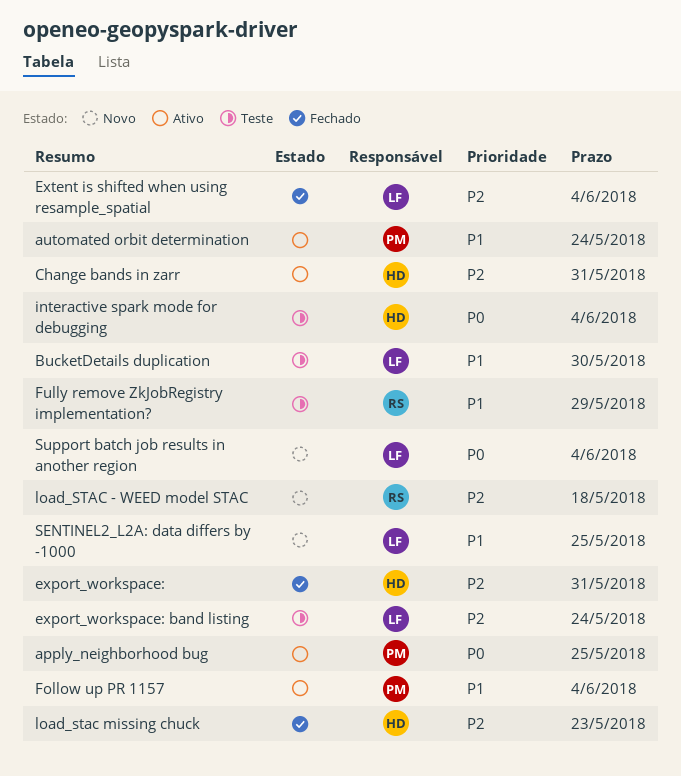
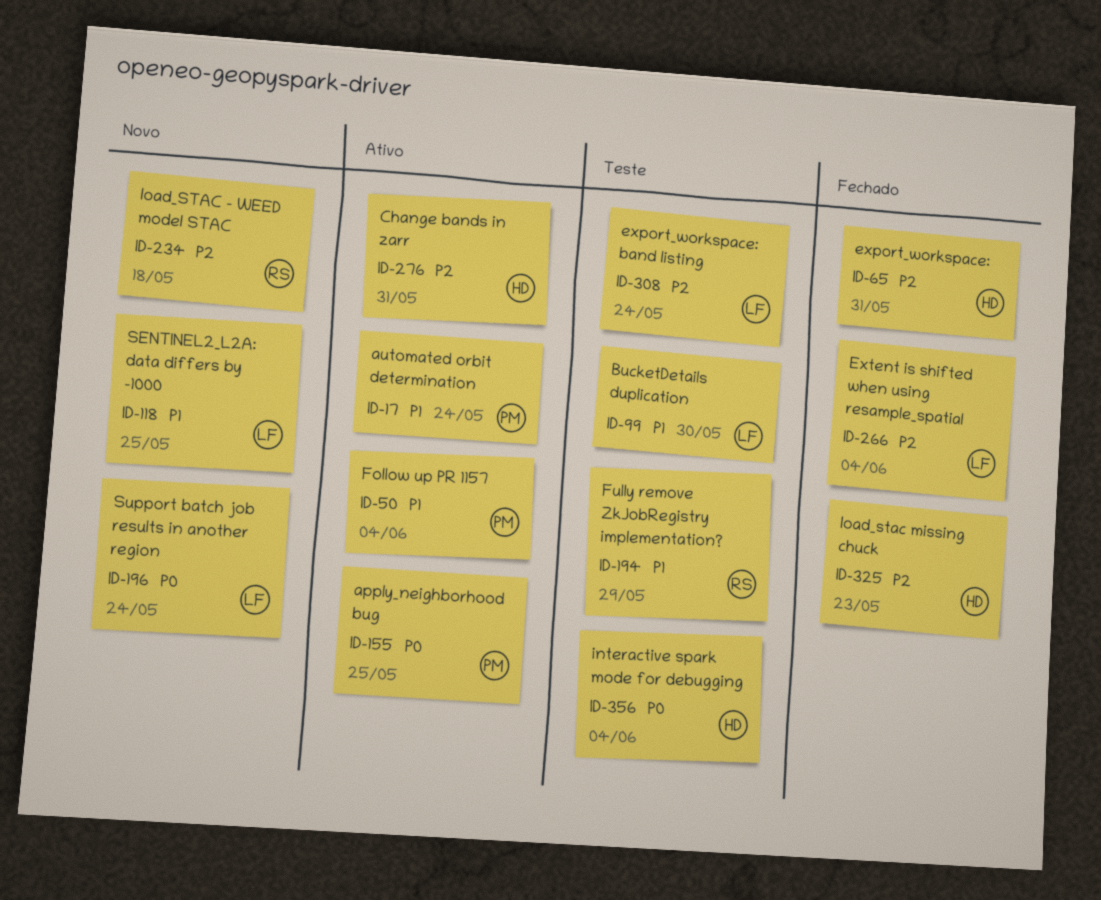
Support batch job results in another region, due: Jun 4 -> May 24

